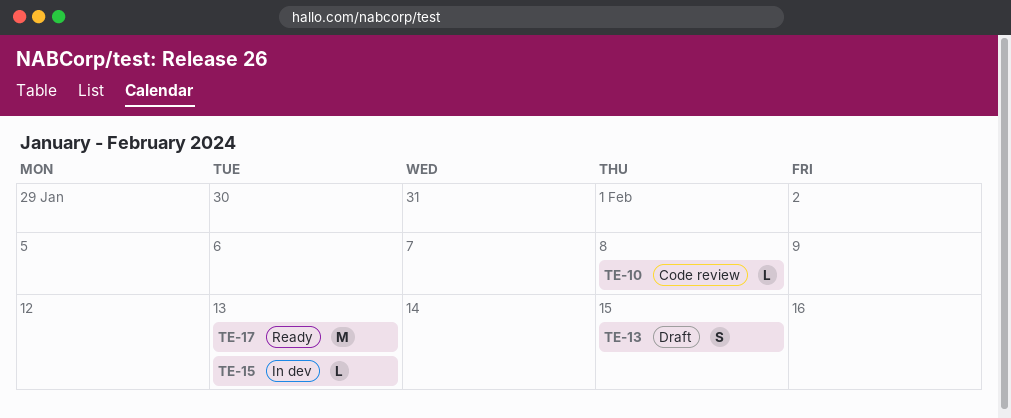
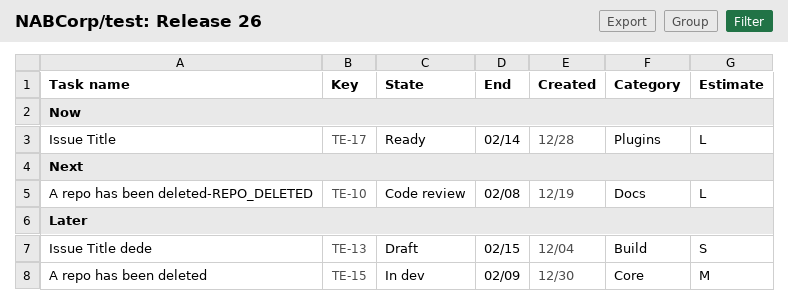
TE-15, estimate: L -> M
TE-15, due: Feb 13 -> Feb 9
TE-17, estimate: M -> L
TE-17, due: Feb 13 -> Feb 14

